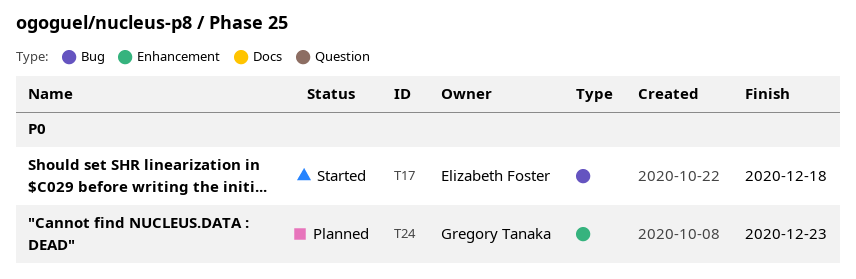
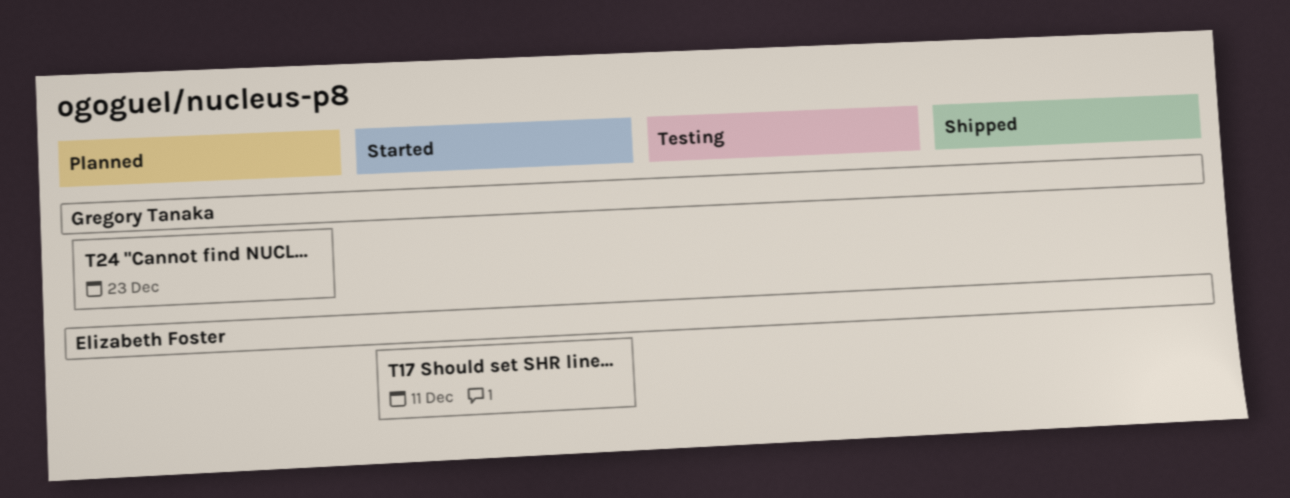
T17, due: Dec 18 -> Dec 11

